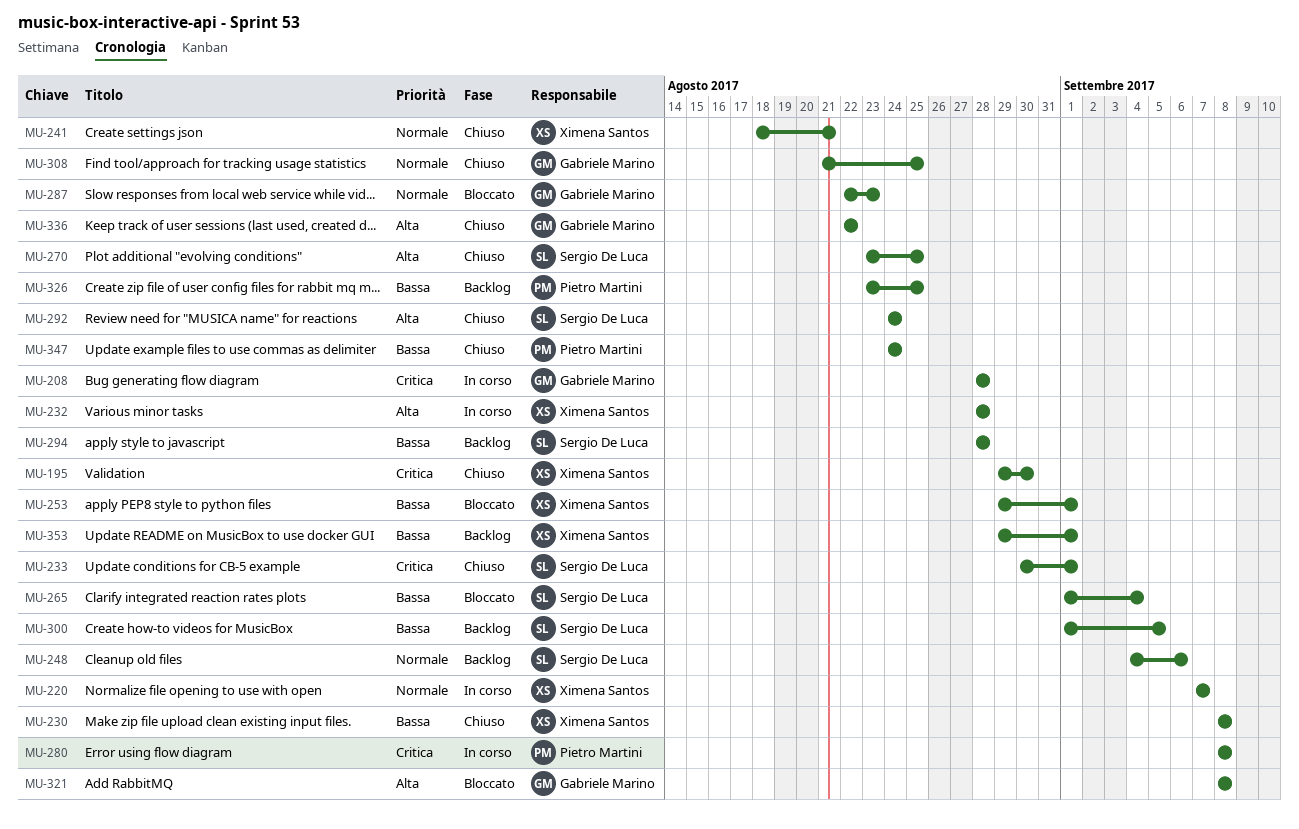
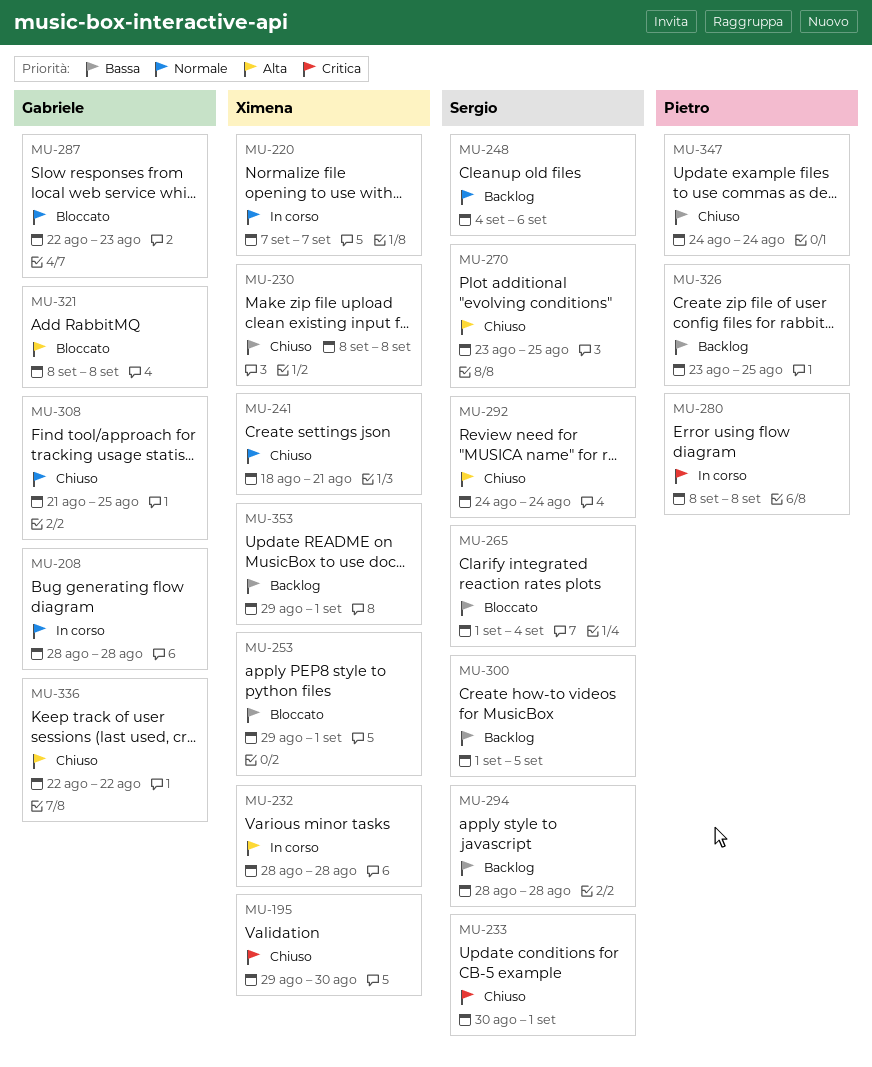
MU-208, priority: Critica -> Normale

